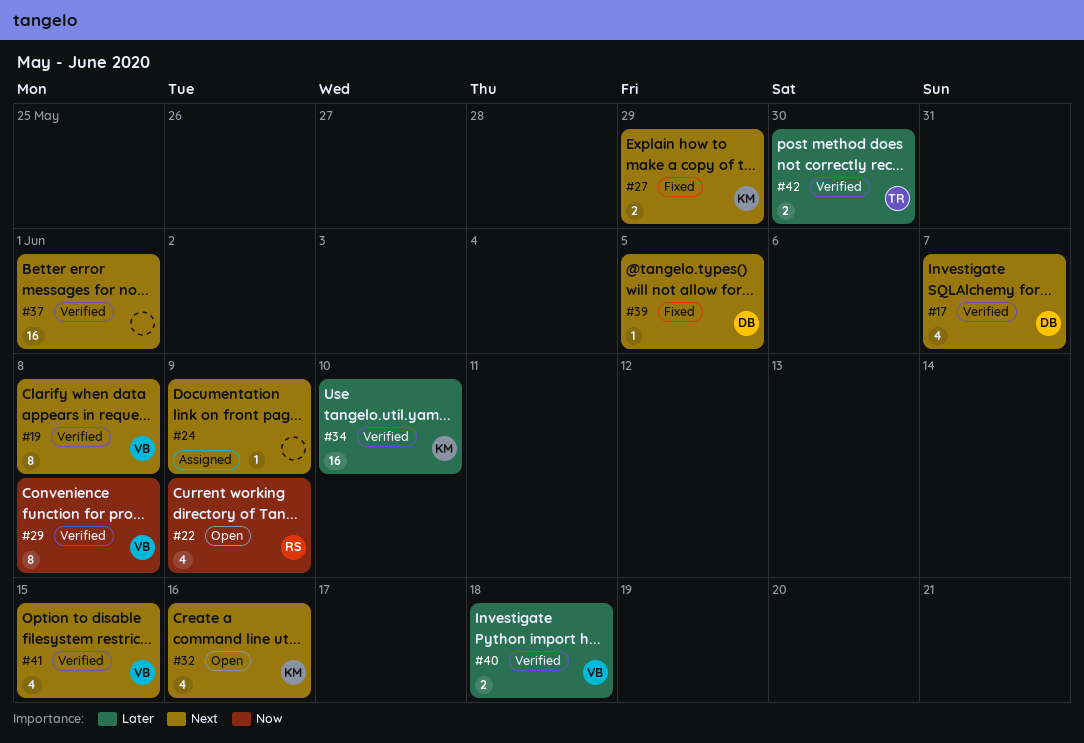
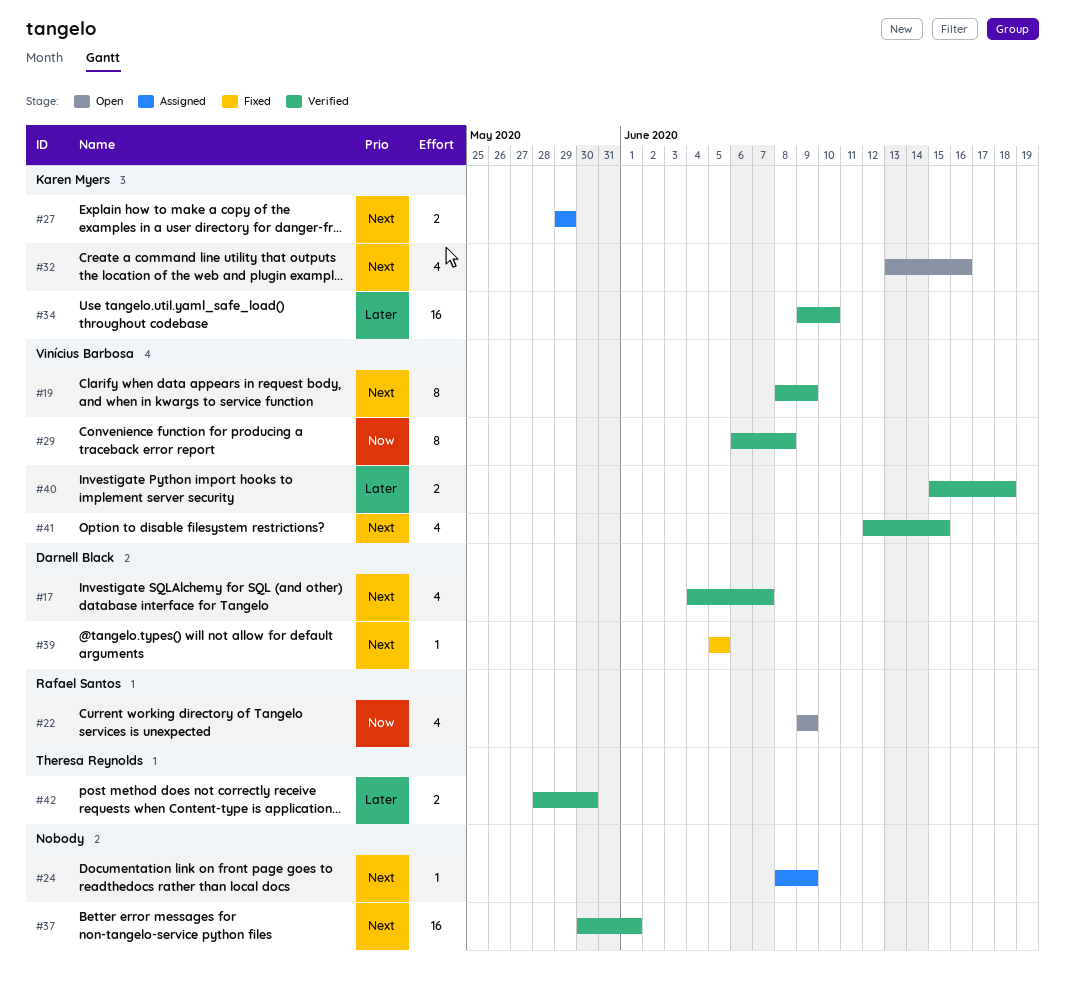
#19, due: Jun 8 -> Jun 9
#27, status: Fixed -> Assigned

